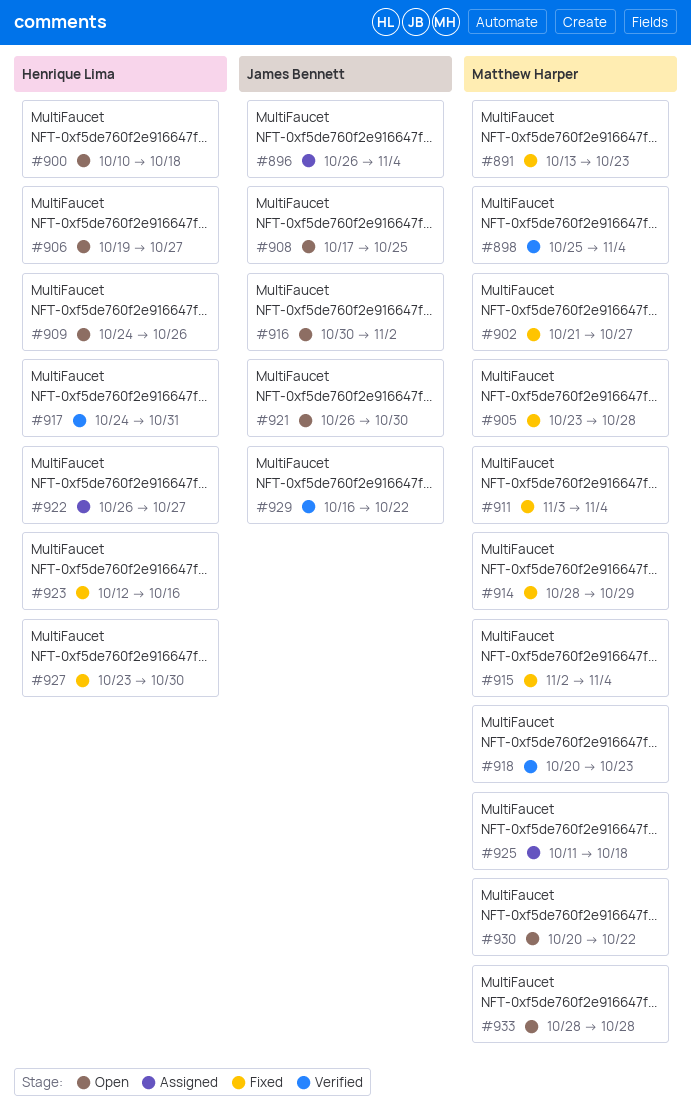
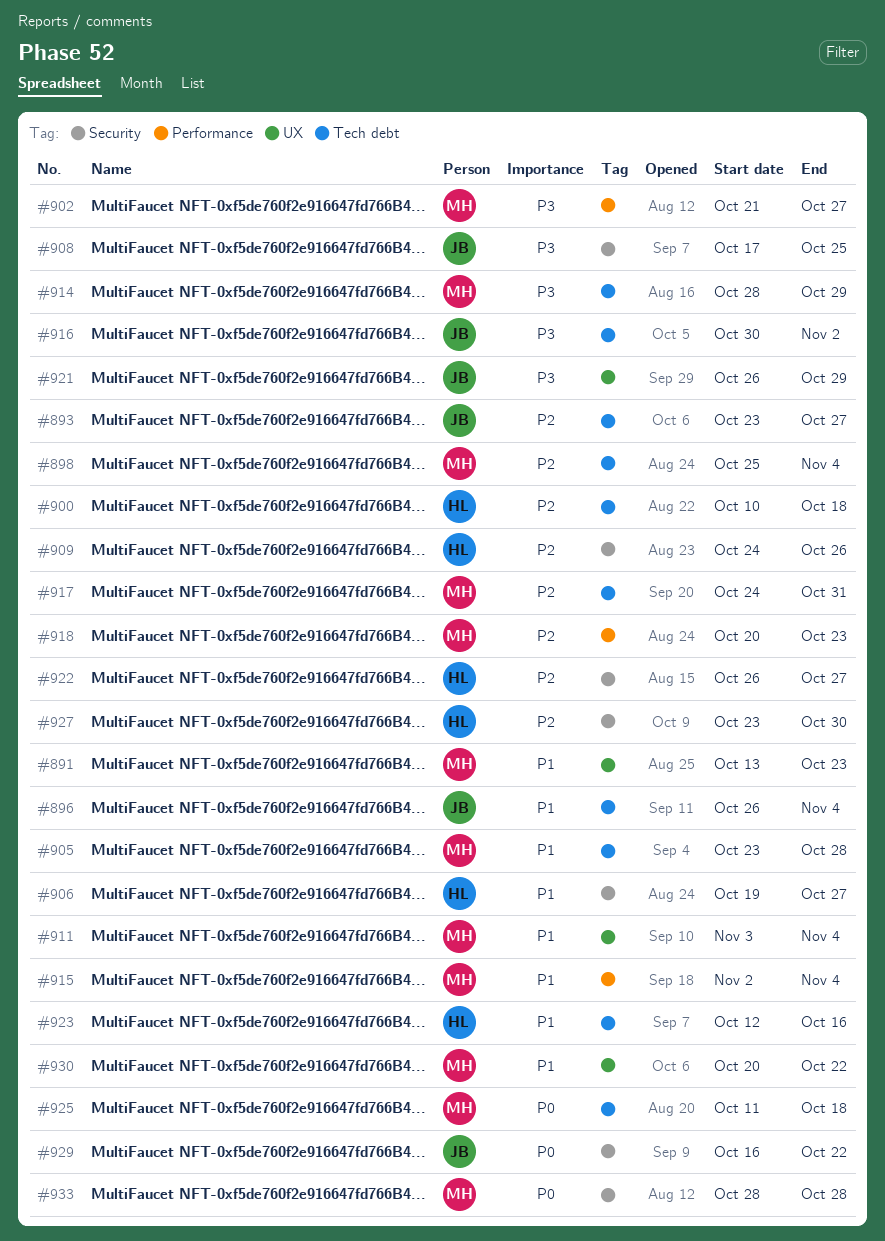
#893: none -> present
#917, owner: Henrique Lima -> Matthew Harper
#921, due: Oct 30 -> Oct 29

